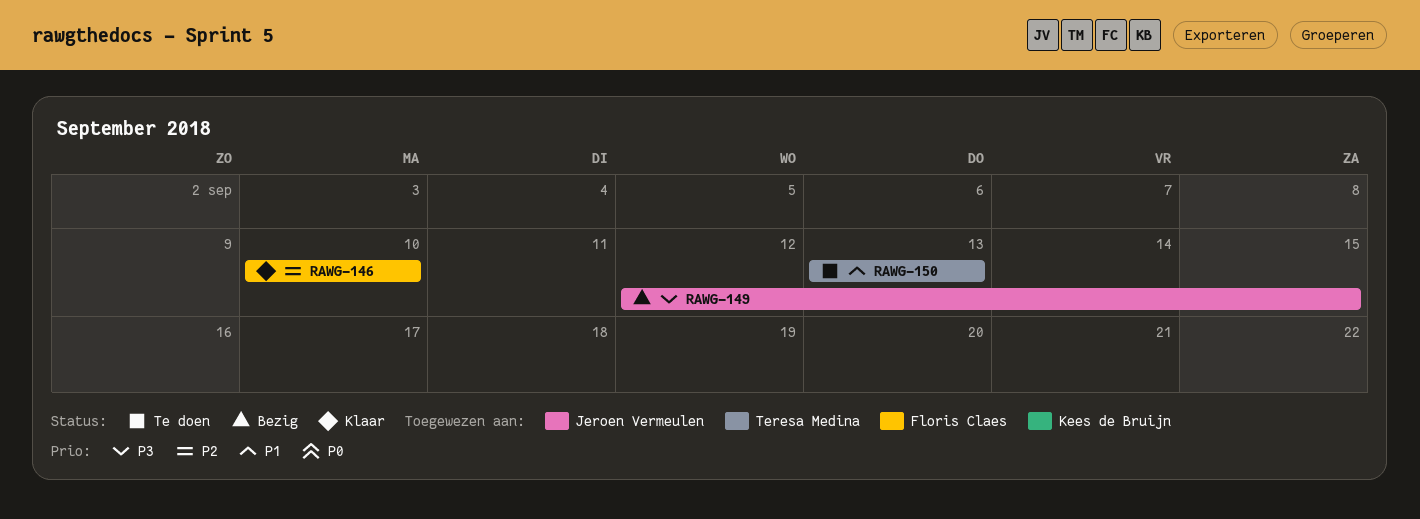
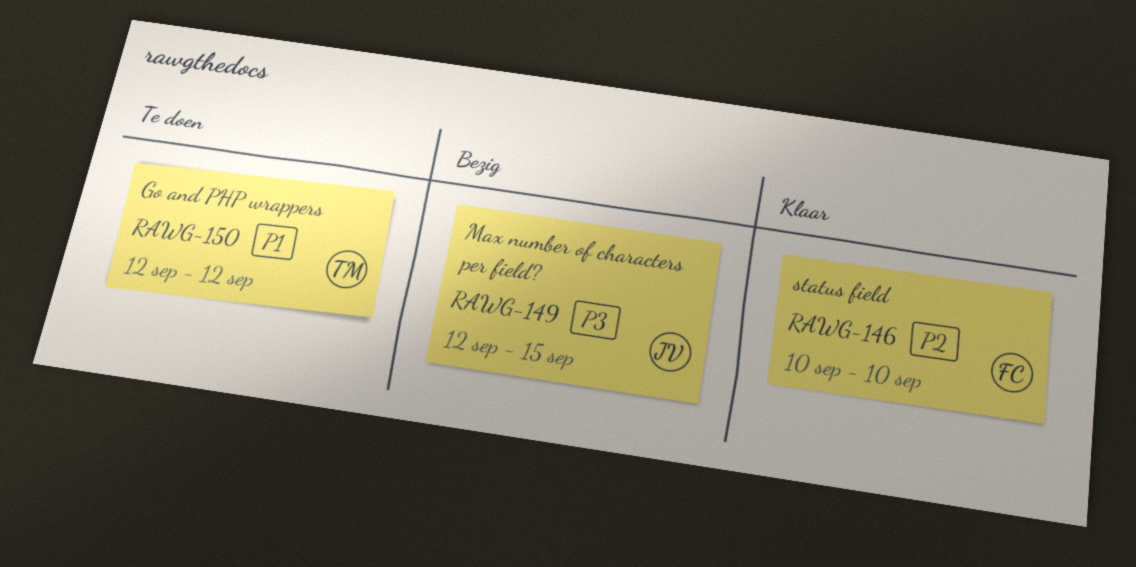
RAWG-150, start: Sep 13 -> Sep 12
RAWG-150, due: Sep 13 -> Sep 12

